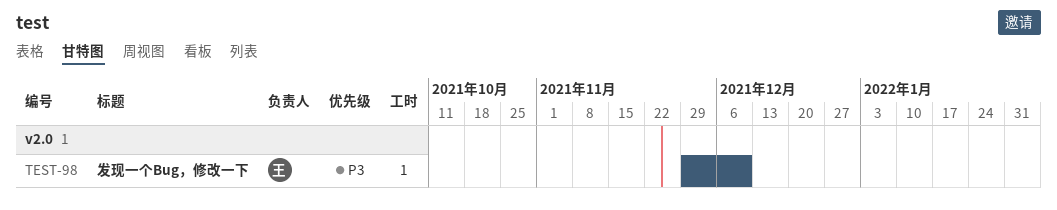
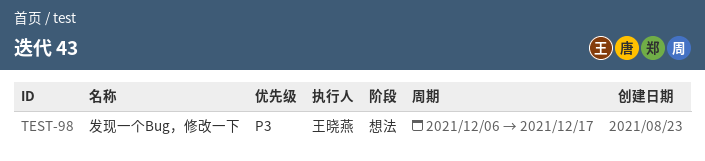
TEST-98, start: Nov 29 -> Dec 6
TEST-98, due: Dec 10 -> Dec 17

